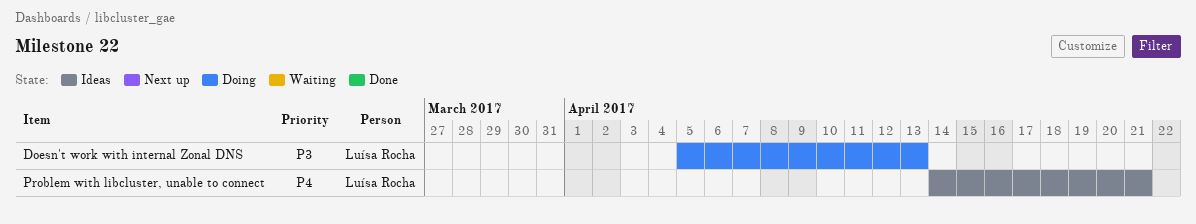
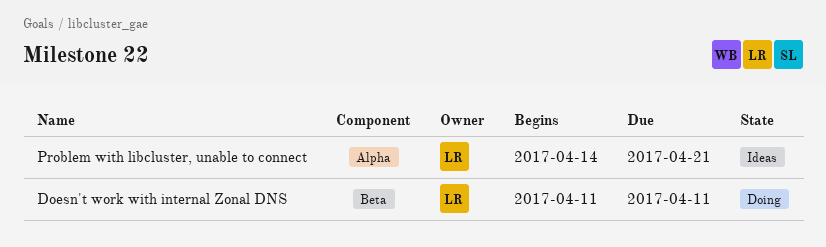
Doesn't work with internal Zonal DNS, start: Apr 5 -> Apr 11
Doesn't work with internal Zonal DNS, due: Apr 13 -> Apr 11

